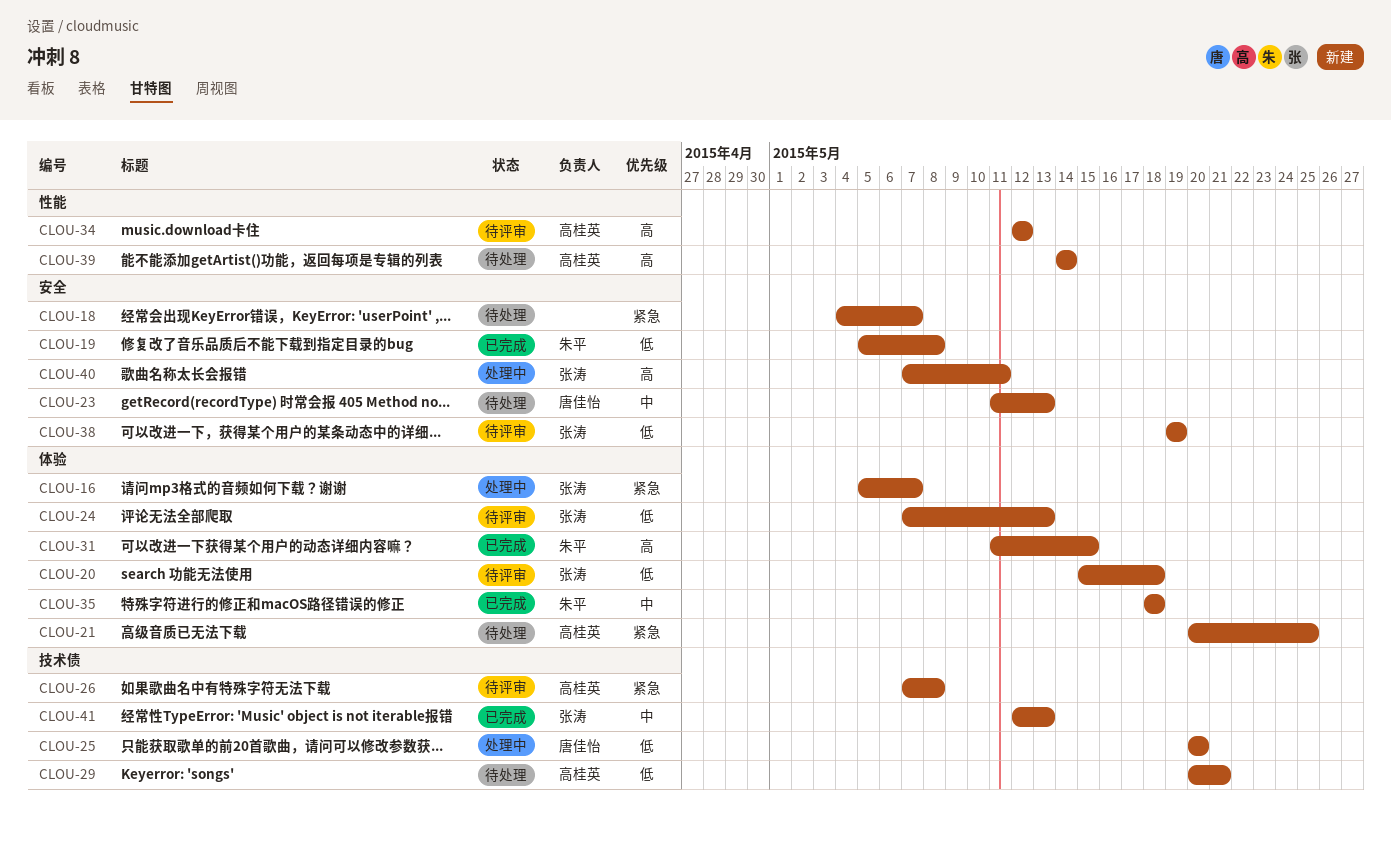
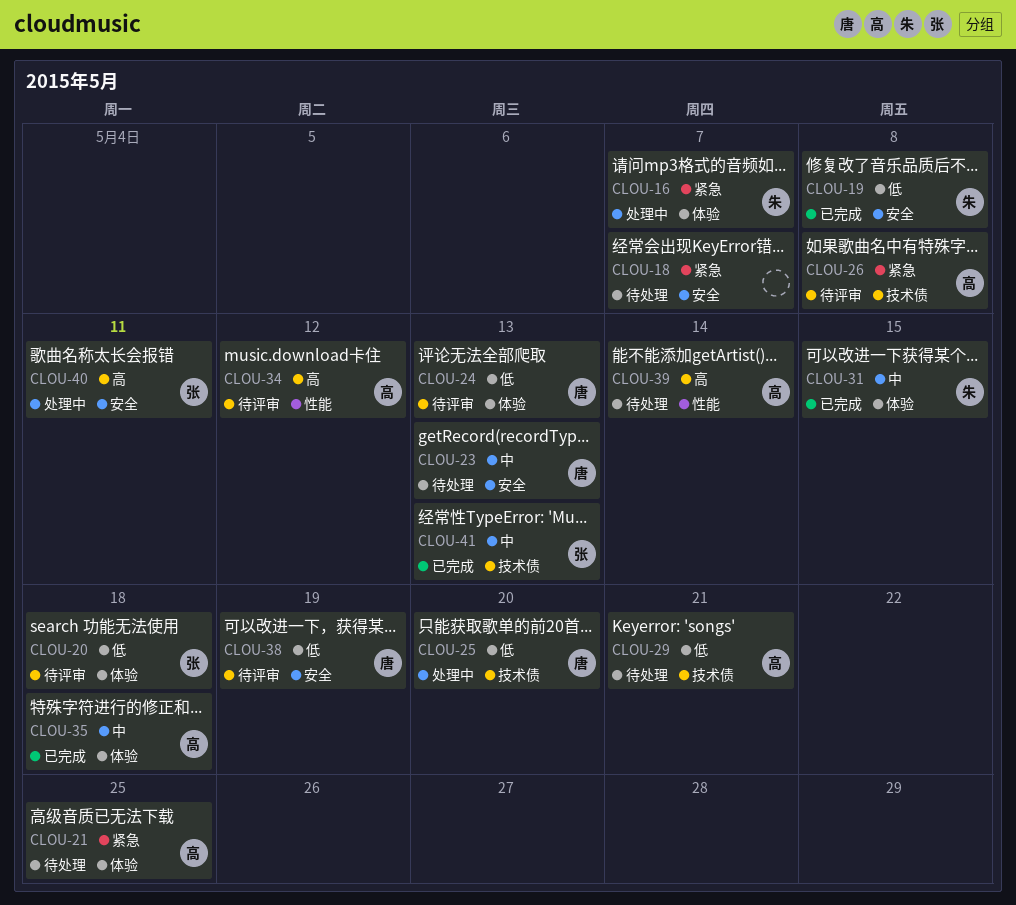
CLOU-16, owner: 张涛 -> 朱平
CLOU-24, owner: 张涛 -> 唐佳怡
CLOU-31, priority: 高 -> 中
CLOU-35, owner: 朱平 -> 高桂英
CLOU-38, owner: 张涛 -> 唐佳怡

